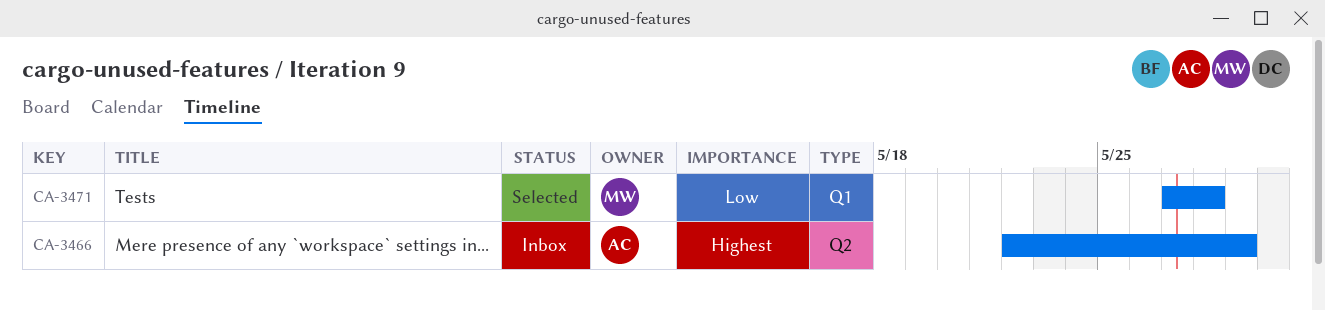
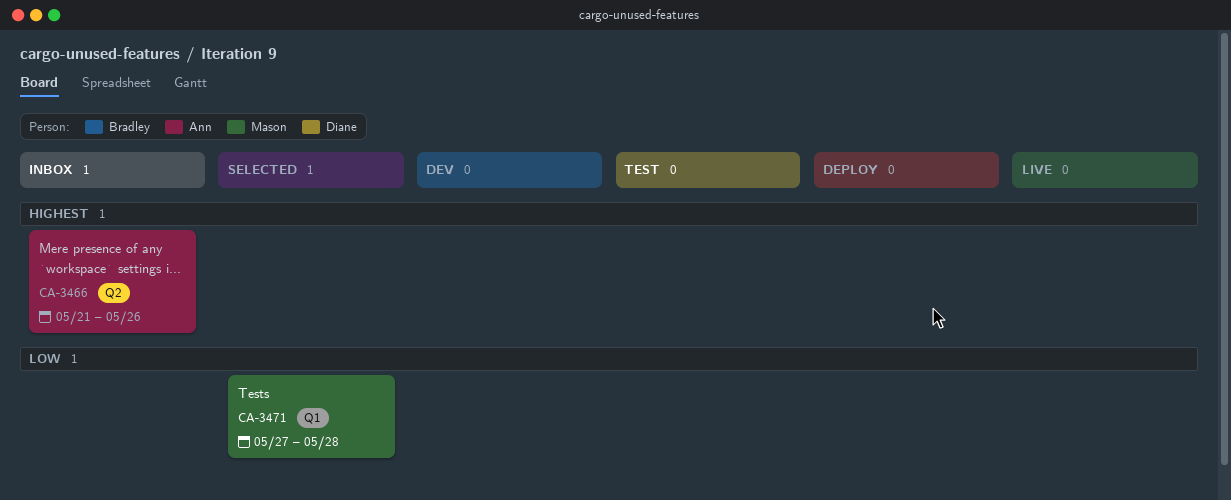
CA-3466, start: May 22 -> May 21
CA-3466, due: May 29 -> May 26

